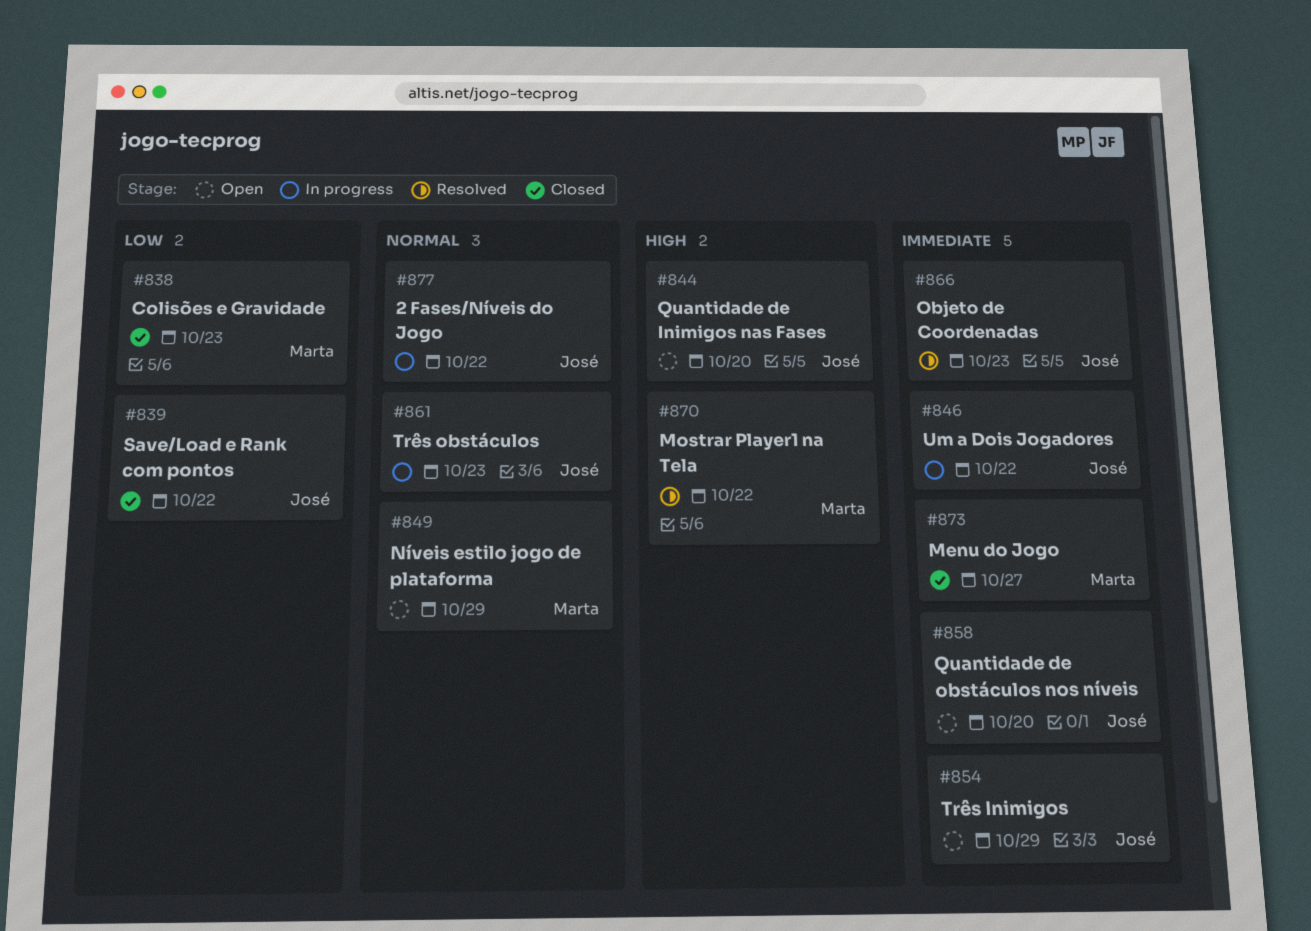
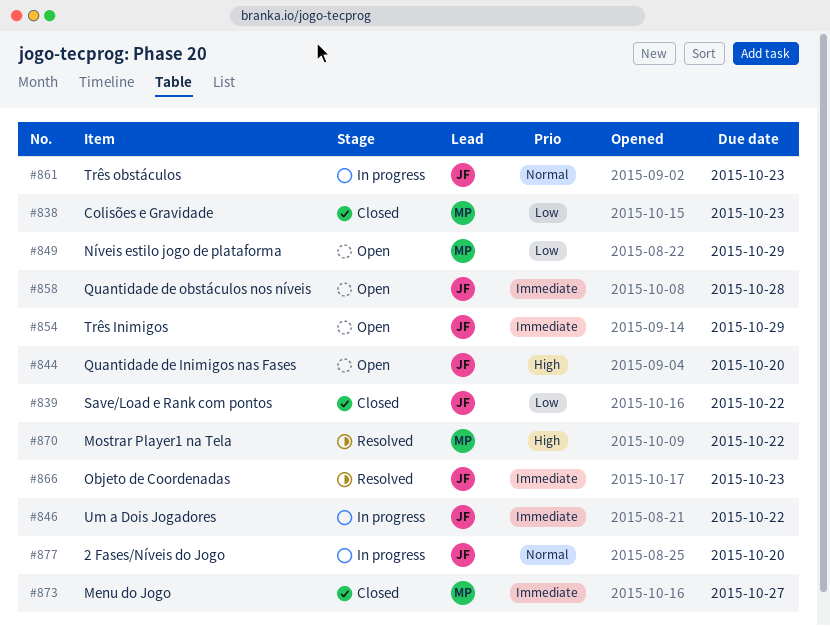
#849, priority: Normal -> Low
#858, due: Oct 20 -> Oct 28
#877, due: Oct 22 -> Oct 20

